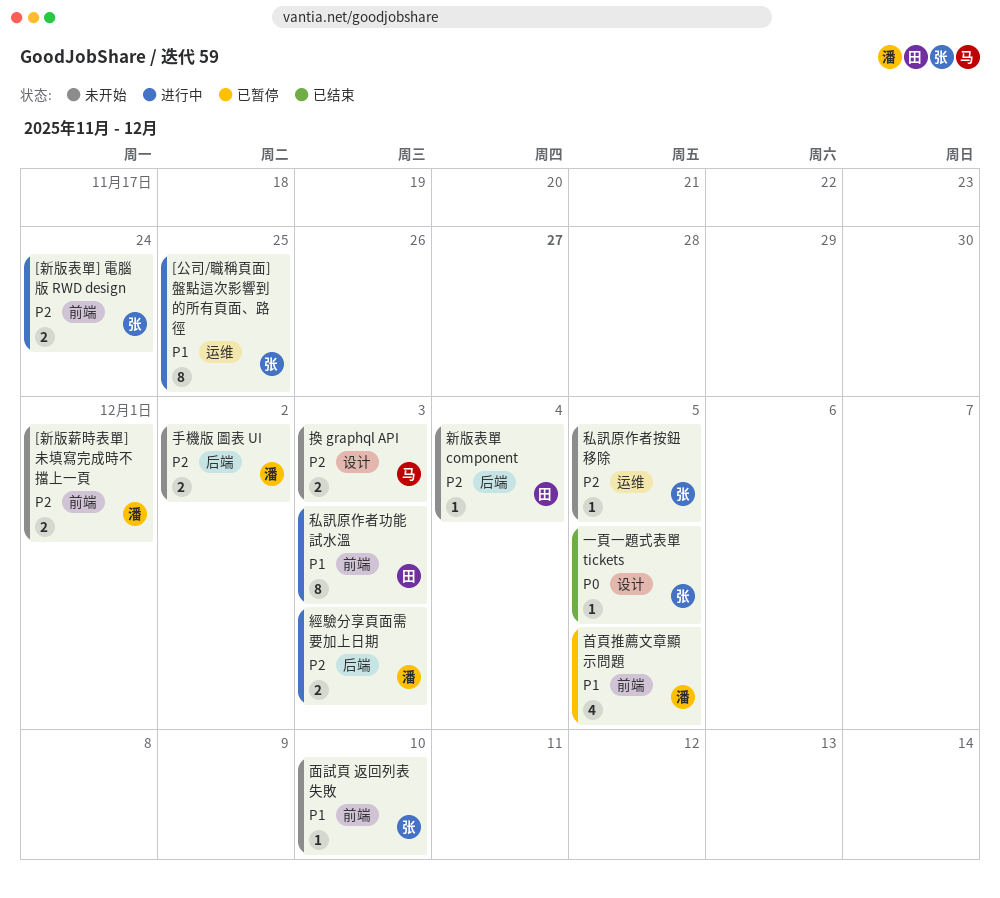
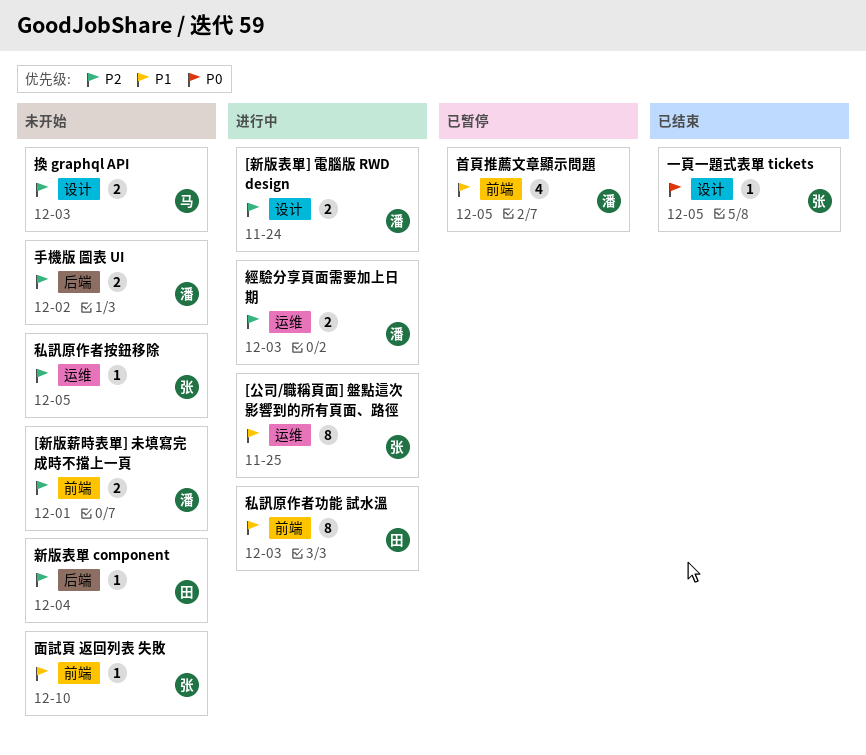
[新版表單] 電腦版 RWD design, owner: 张 -> 潘
[新版表單] 電腦版 RWD design, label: 前端 -> 设计
經驗分享頁面需要加上日期, label: 后端 -> 运维

